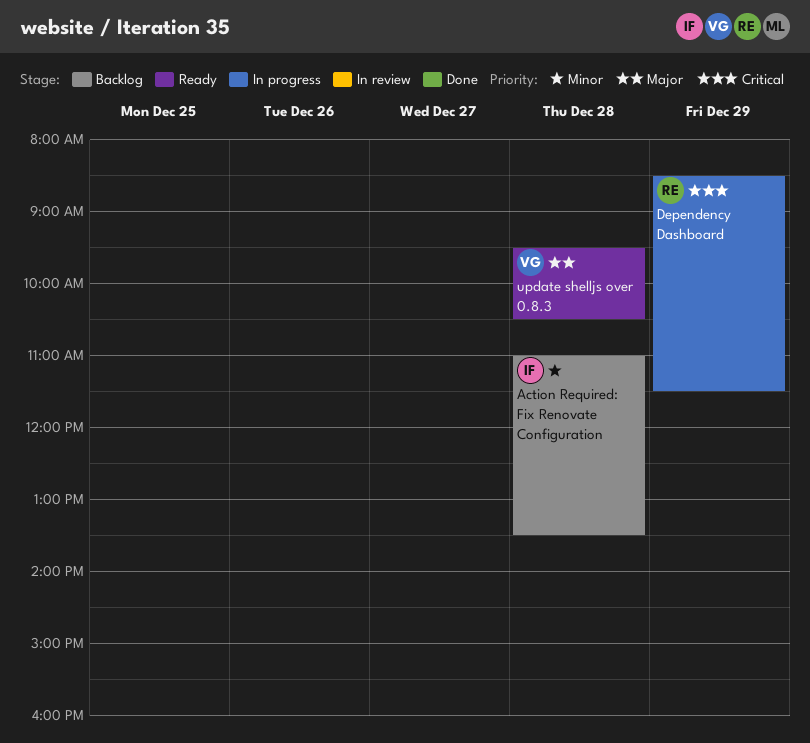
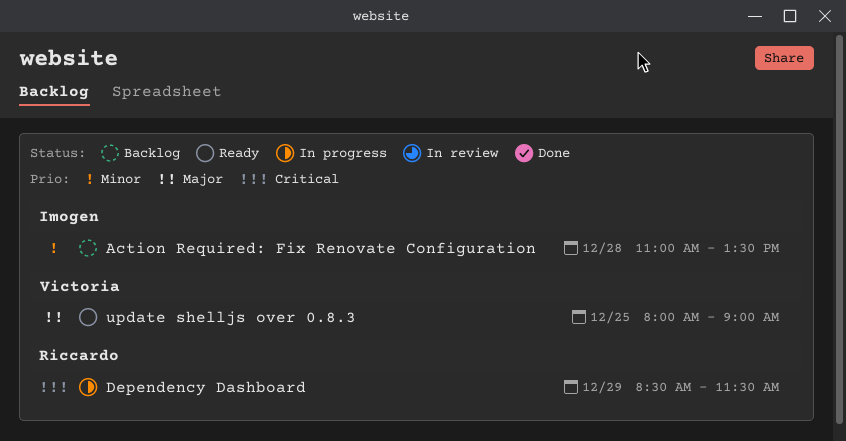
update shelljs over 0.8.3, day: Dec 28 -> Dec 25
update shelljs over 0.8.3, begins: 09:30 -> 08:00
update shelljs over 0.8.3, ends: 10:30 -> 09:00

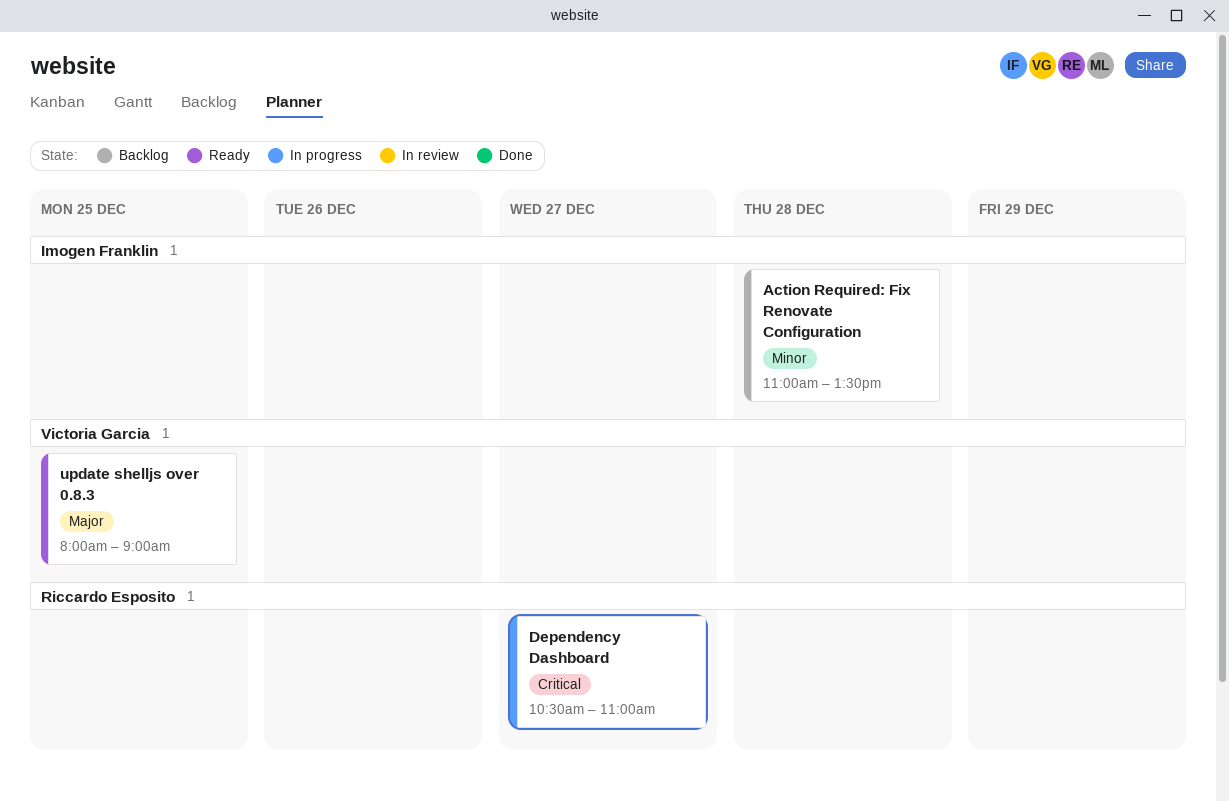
Dependency Dashboard, day: Dec 29 -> Dec 27
Dependency Dashboard, begins: 08:30 -> 10:30
Dependency Dashboard, ends: 11:30 -> 11:00

